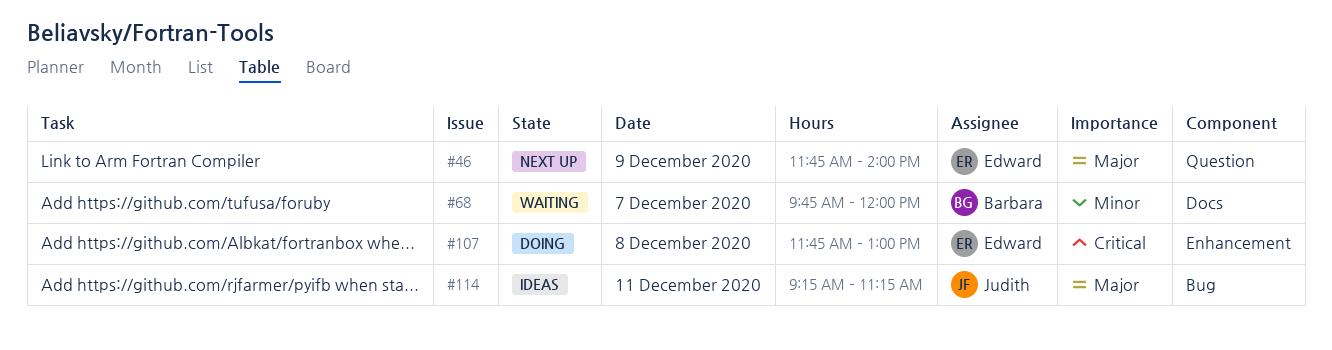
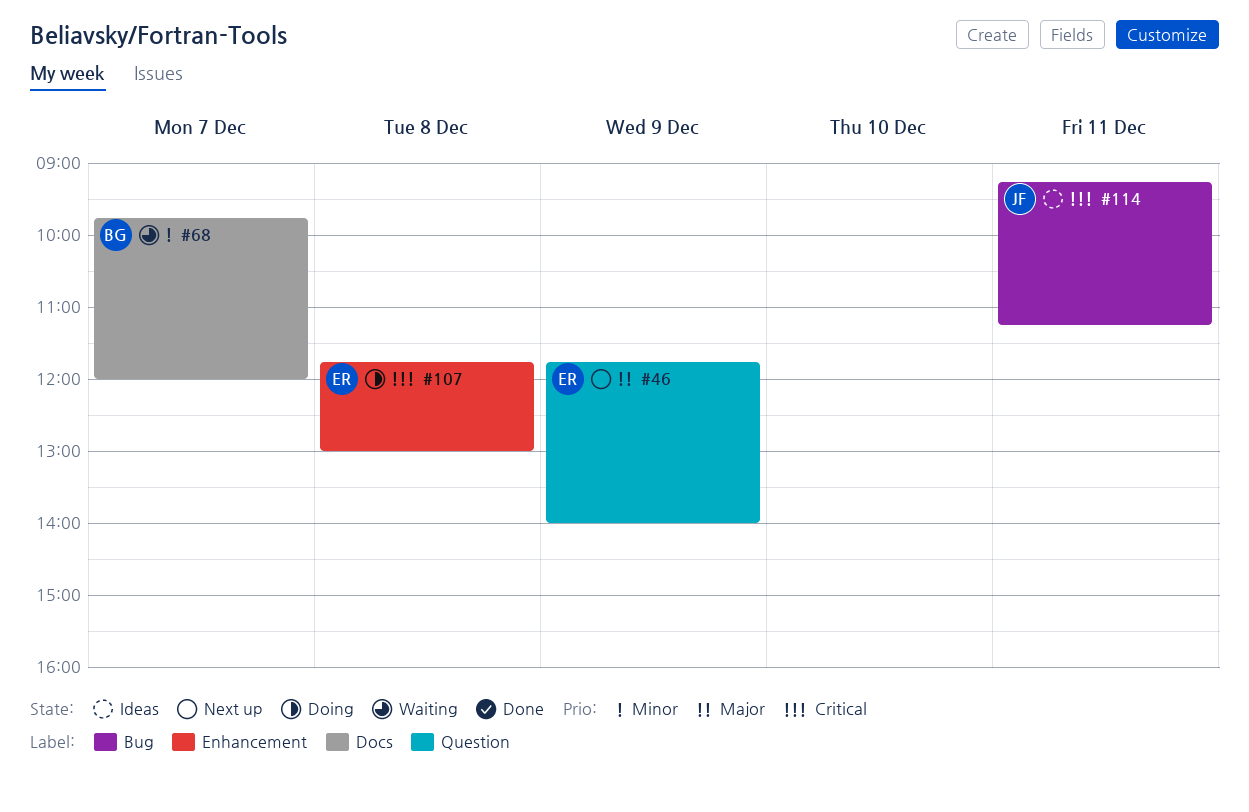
#114, priority: Major -> Critical

